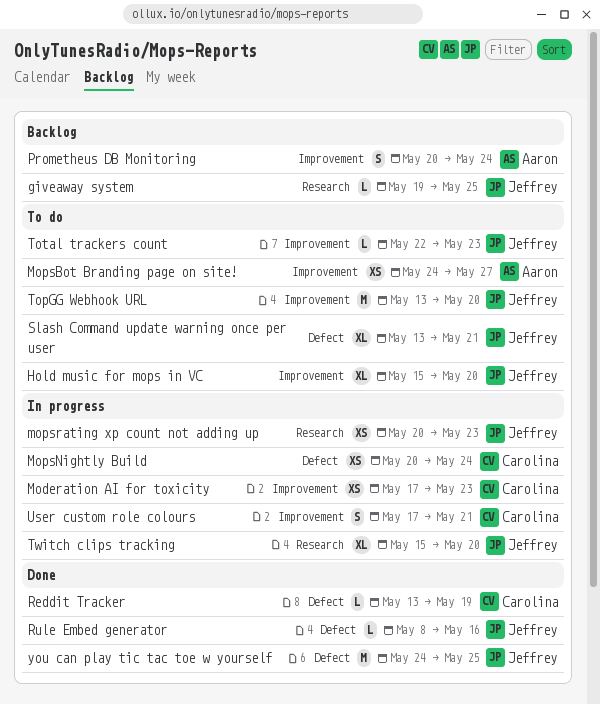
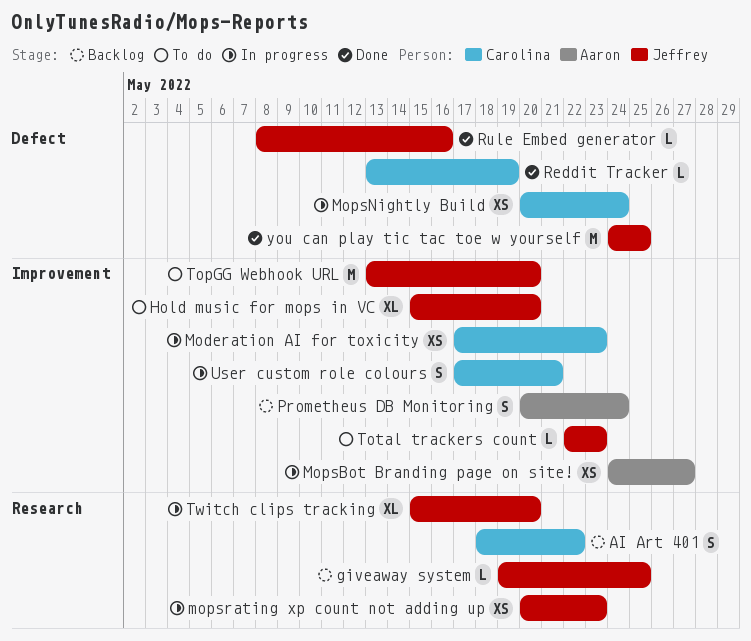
AI Art 401: none -> present
MopsBot Branding page on site!, status: To do -> In progress
Slash Command update warning once per user: present -> none

